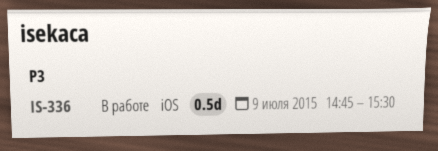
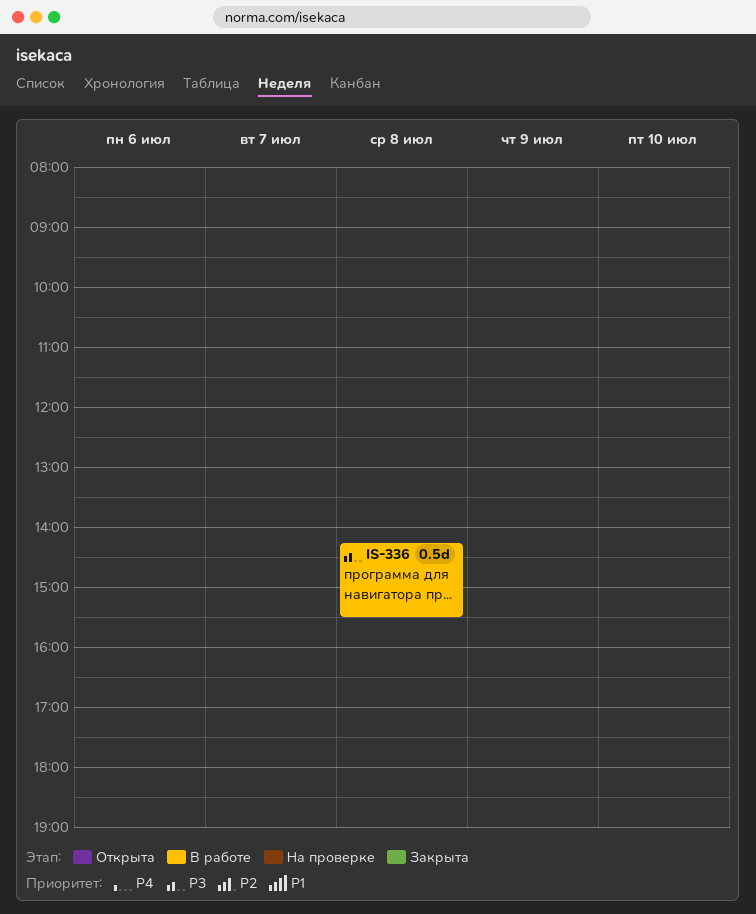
IS-336, day: Jul 9 -> Jul 8
IS-336, begins: 14:45 -> 14:15

